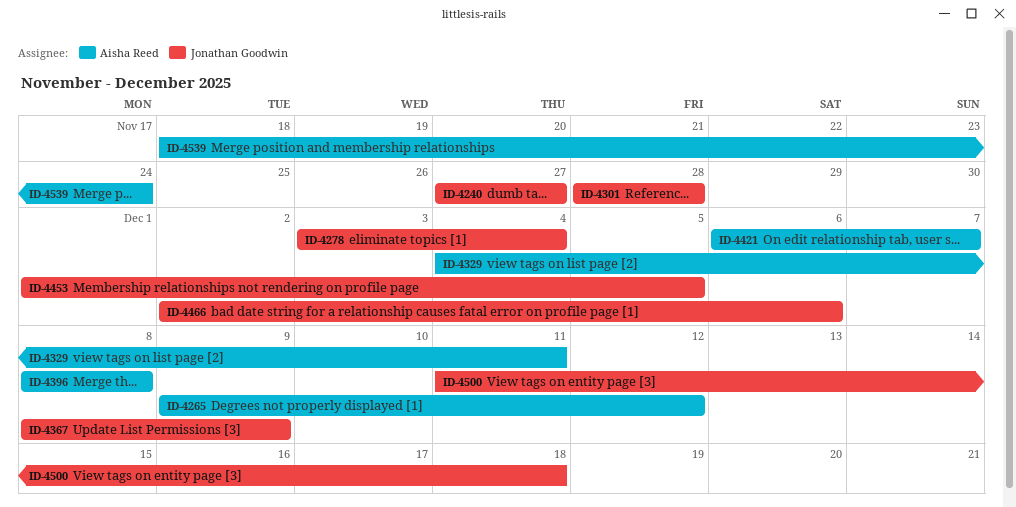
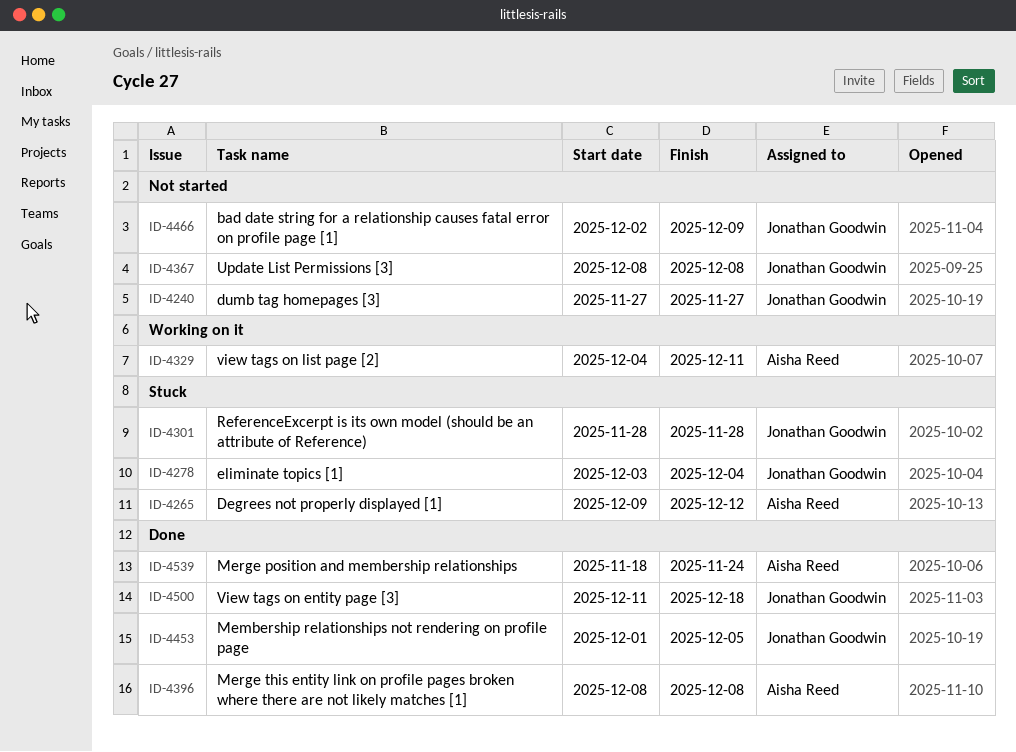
ID-4367, due: Dec 9 -> Dec 8
ID-4421: present -> none
ID-4466, due: Dec 6 -> Dec 9

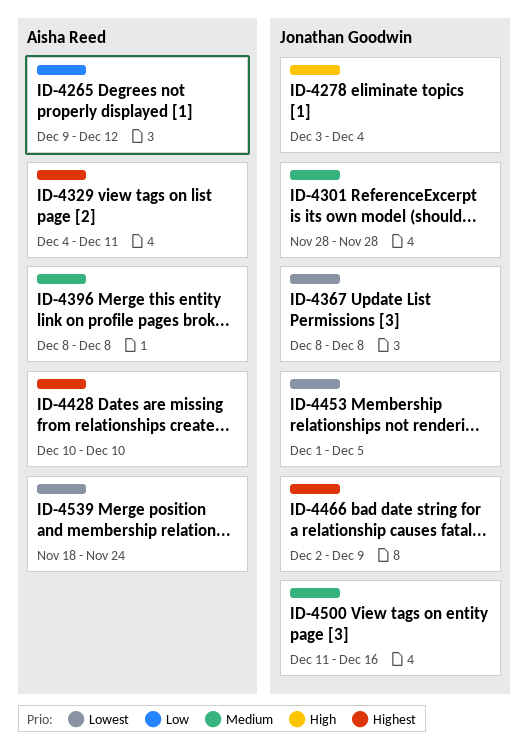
ID-4240: present -> none
ID-4428: none -> present
ID-4500, due: Dec 18 -> Dec 16

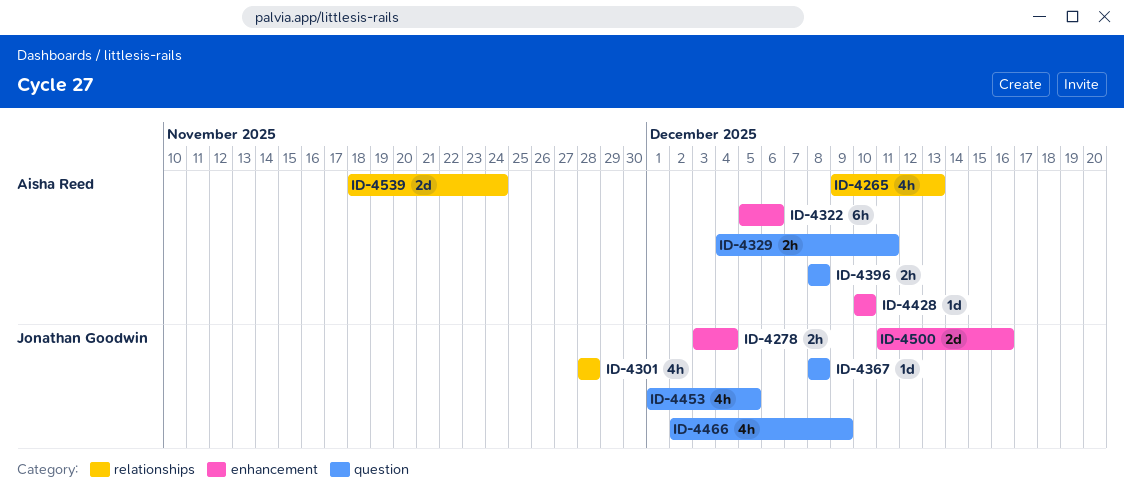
ID-4265, due: Dec 12 -> Dec 13
ID-4322: none -> present

